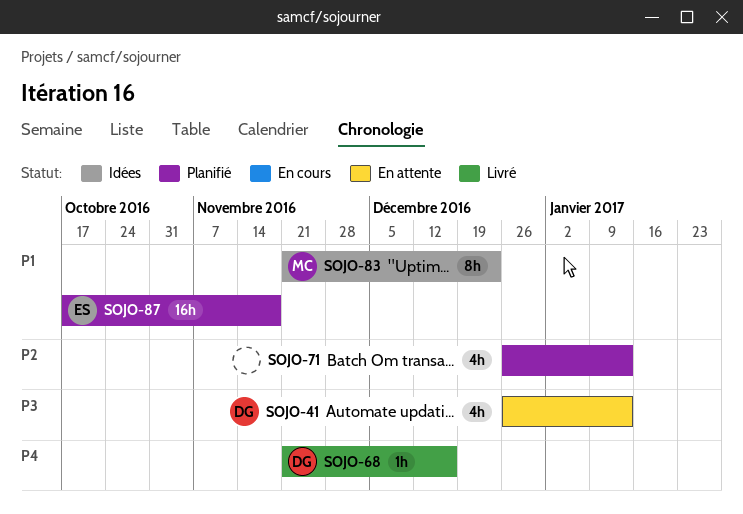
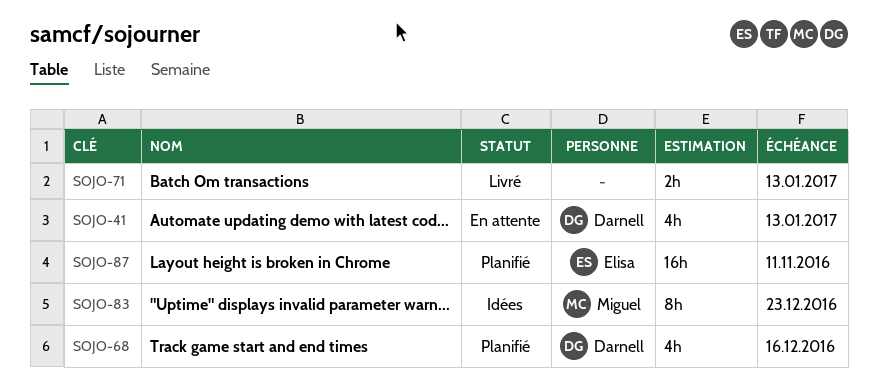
SOJO-68, status: Livré -> Planifié
SOJO-68, estimate: 1h -> 4h
SOJO-71, status: Planifié -> Livré
SOJO-71, estimate: 4h -> 2h
SOJO-87, due: Nov 18 -> Nov 11

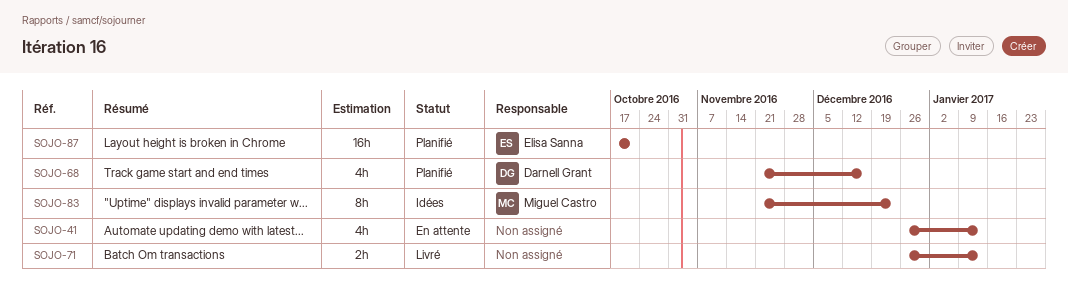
SOJO-41, owner: Darnell Grant -> none
SOJO-87, due: Nov 11 -> Oct 21

